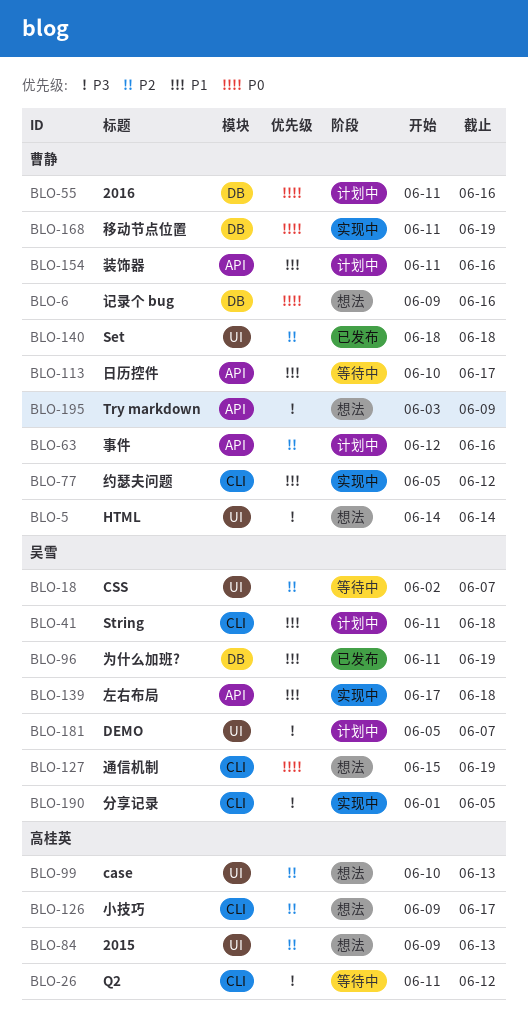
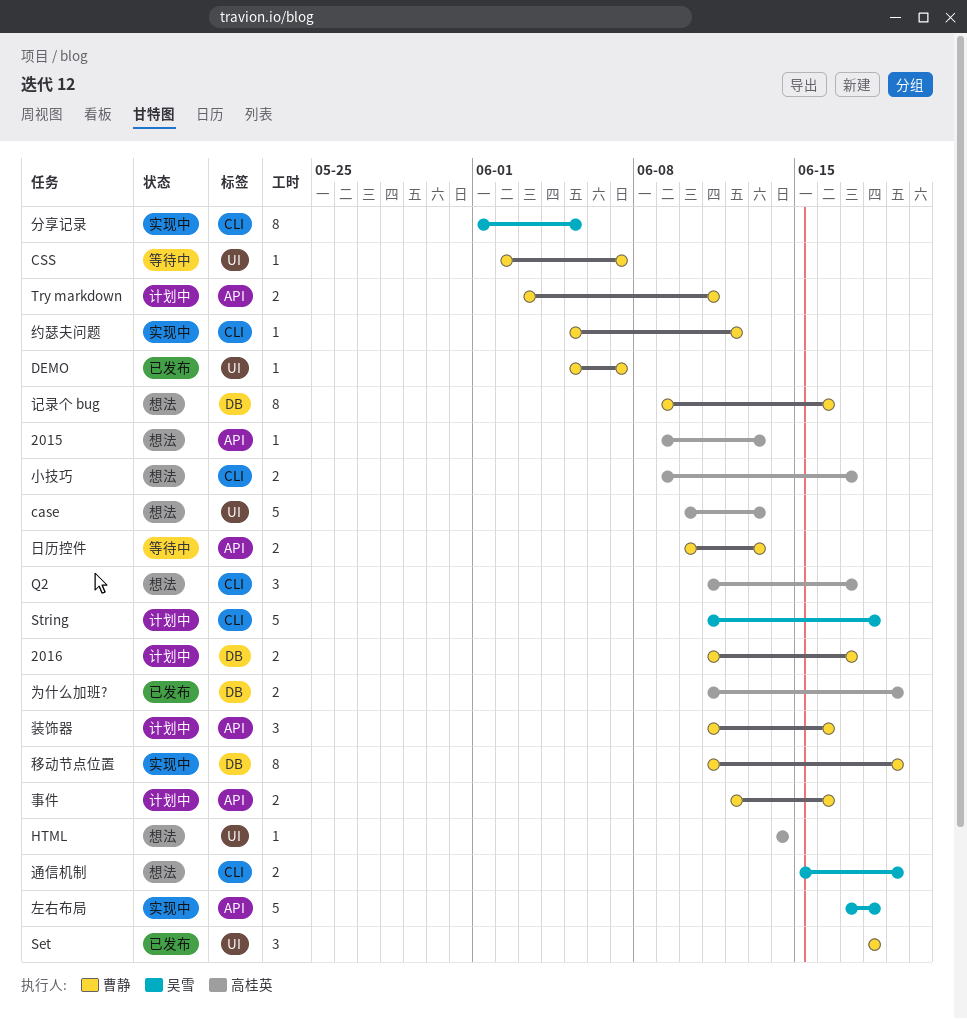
2015, label: UI -> API
2016, due: Jun 16 -> Jun 17
CSS, owner: 吴雪 -> 曹静
DEMO, status: 计划中 -> 已发布
DEMO, owner: 吴雪 -> 曹静
HTML, owner: 曹静 -> 高桂英
Q2, status: 等待中 -> 想法
Q2, due: Jun 12 -> Jun 17
Try markdown, status: 想法 -> 计划中
Try markdown, due: Jun 9 -> Jun 11
为什么加班?, owner: 吴雪 -> 高桂英
日历控件, due: Jun 17 -> Jun 13

